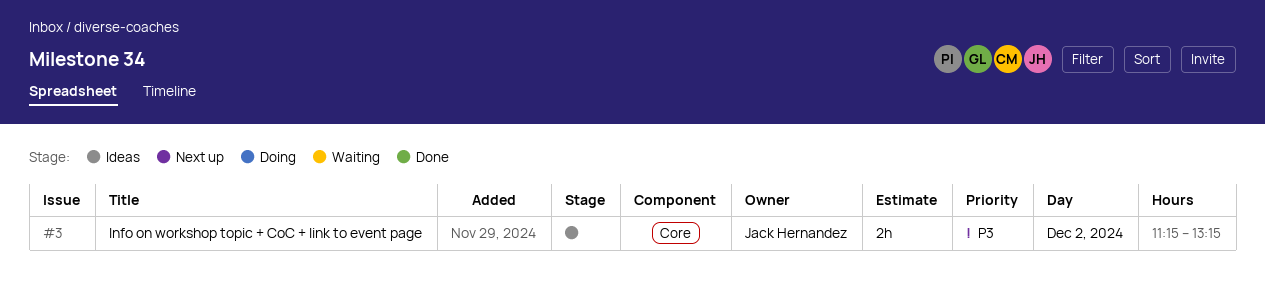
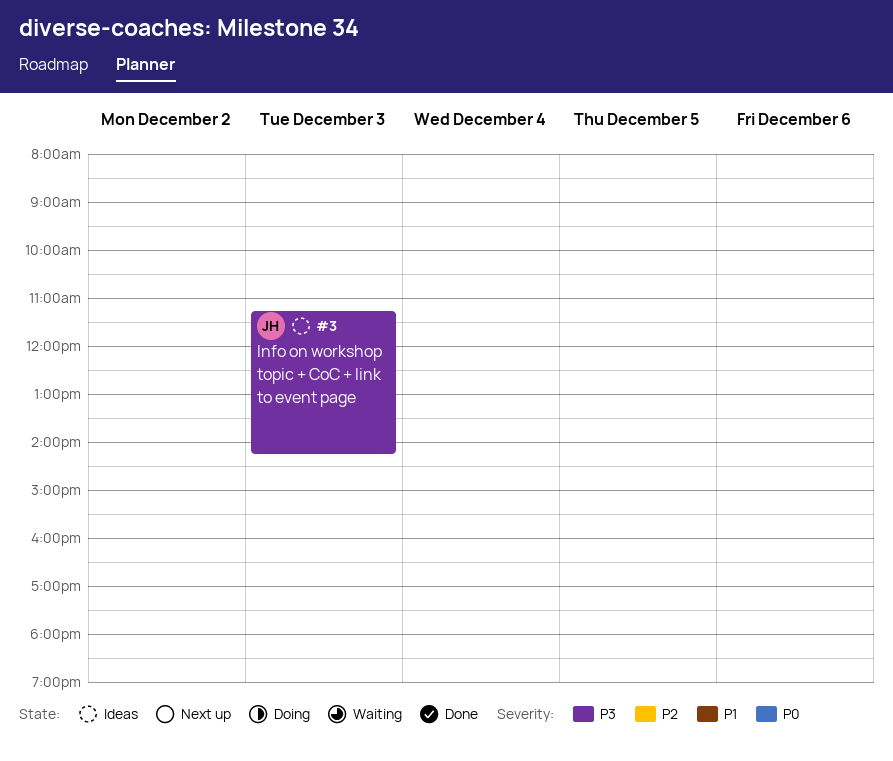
#3, day: Dec 2 -> Dec 3
#3, ends: 13:15 -> 14:15

